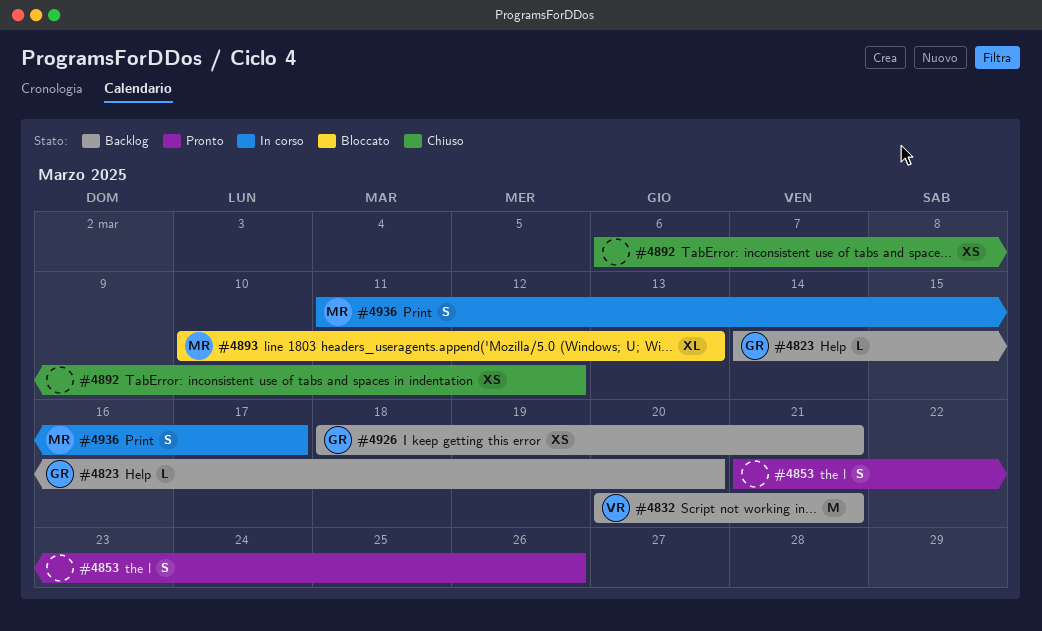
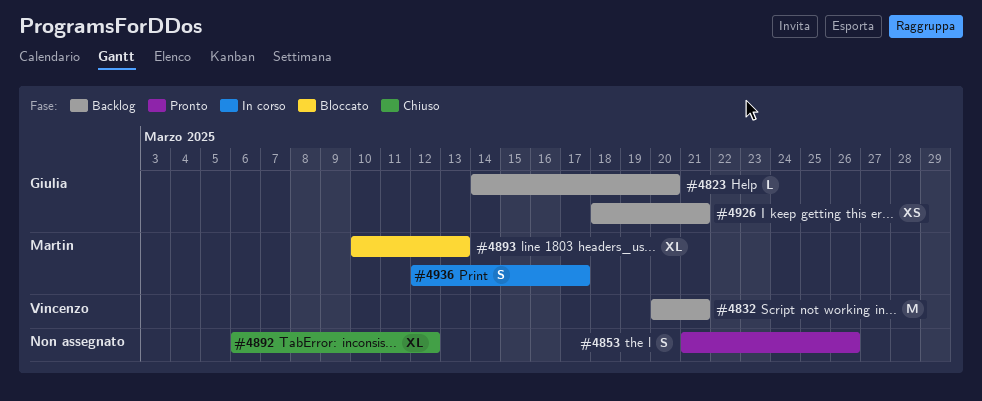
#4892, estimate: XS -> XL
#4936, start: Mar 11 -> Mar 12

